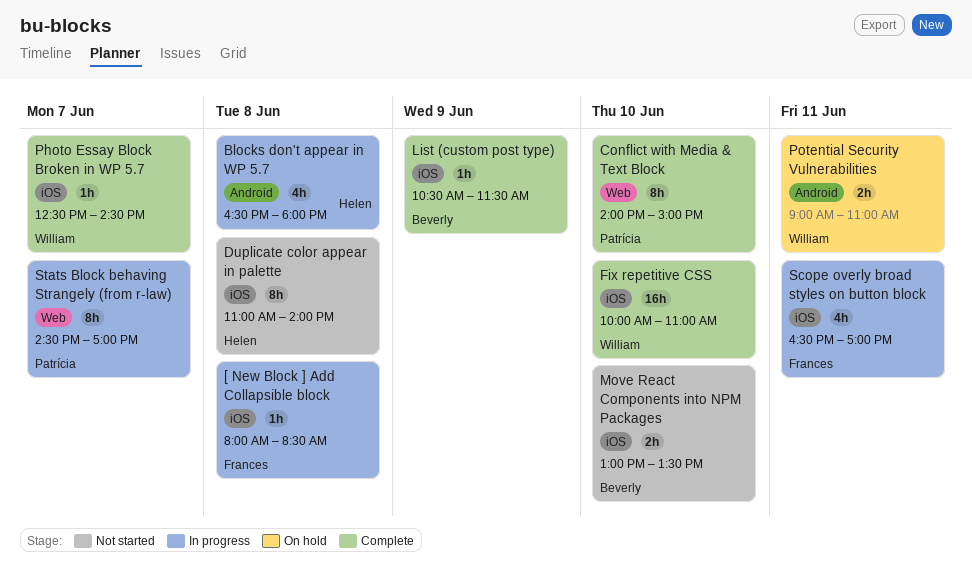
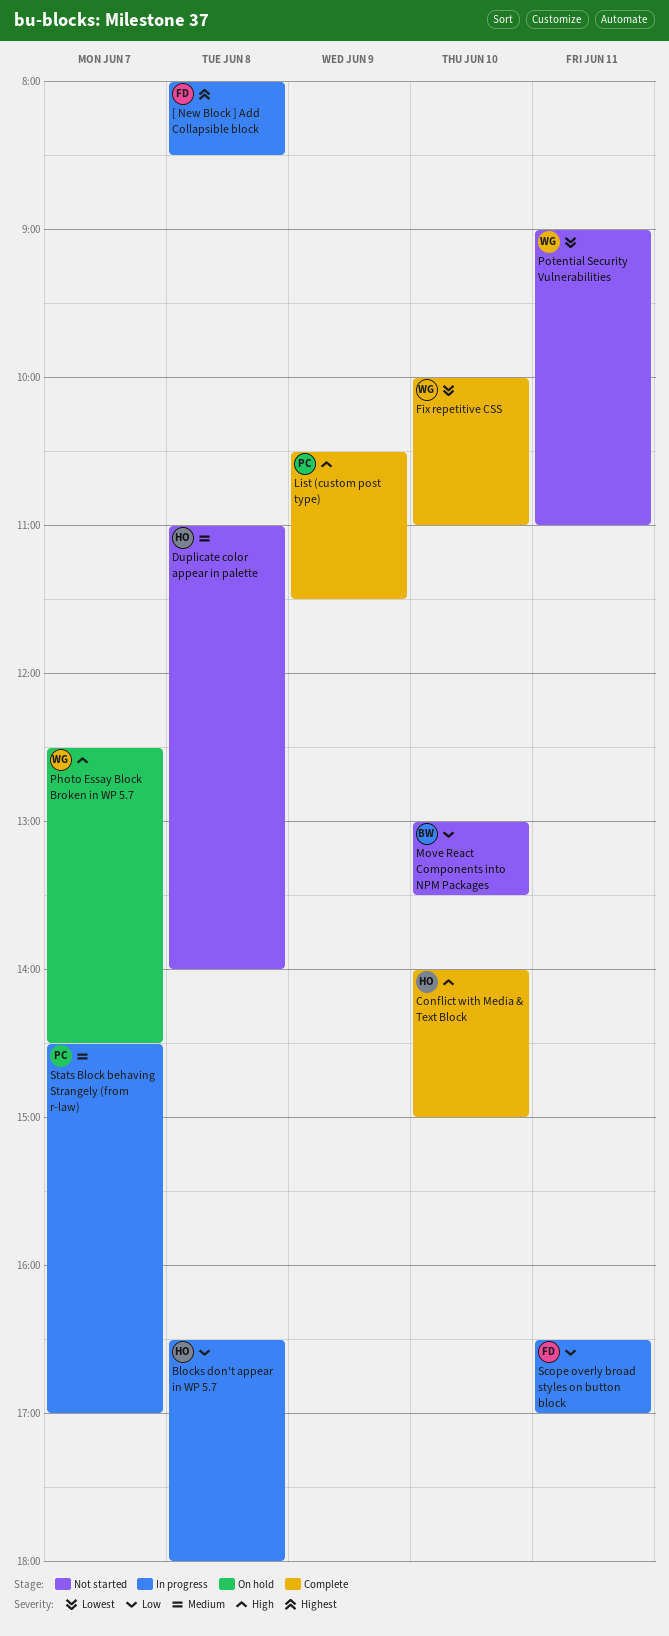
Conflict with Media & Text Block, owner: Patrícia -> Helen
List (custom post type), owner: Beverly -> Patrícia
Photo Essay Block Broken in WP 5.7, status: Complete -> On hold
Potential Security Vulnerabilities, status: On hold -> Not started

